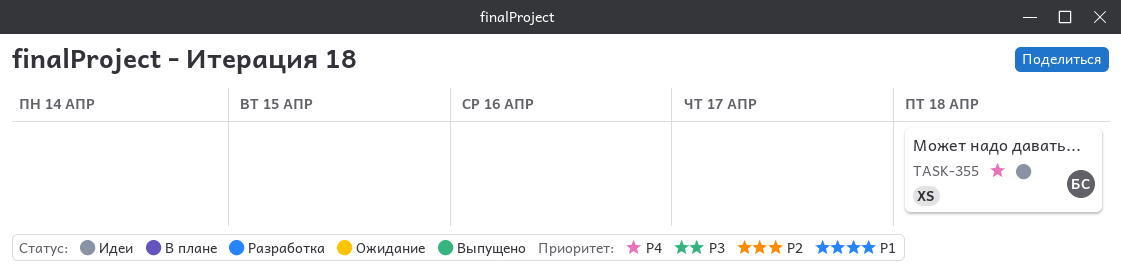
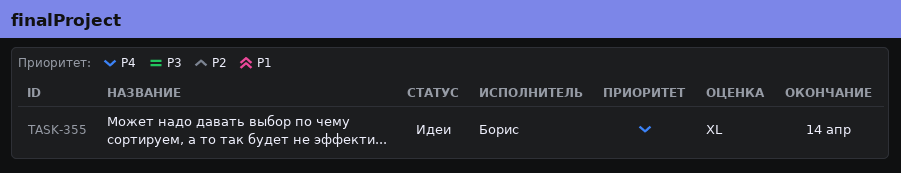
TASK-355, estimate: XS -> XL
TASK-355, due: Apr 18 -> Apr 14

